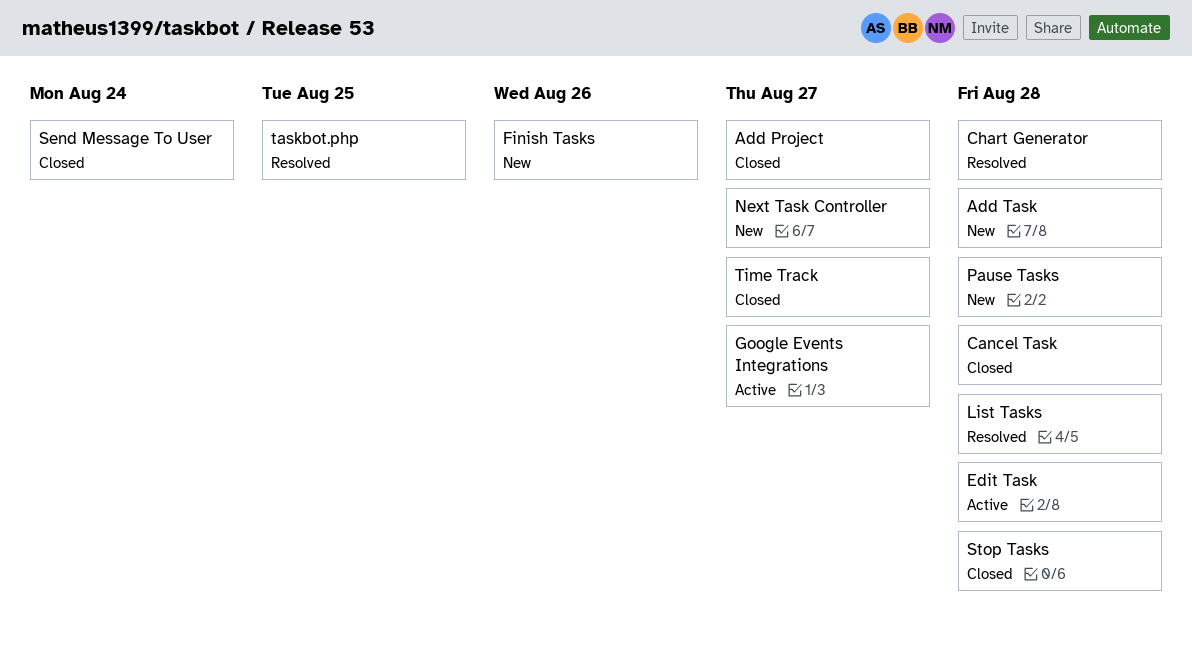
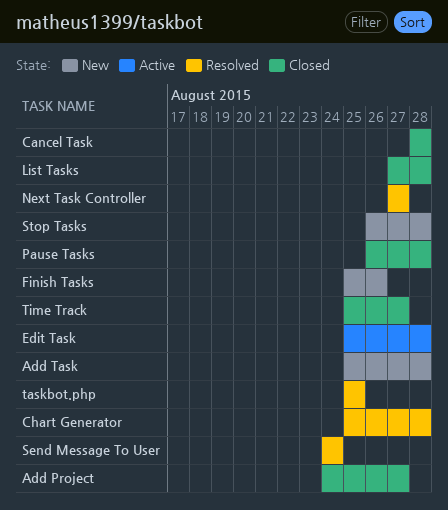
Google Events Integrations: present -> none
List Tasks, status: Resolved -> Closed
Next Task Controller, status: New -> Resolved
Pause Tasks, status: New -> Closed
Send Message To User, status: Closed -> Resolved
Stop Tasks, status: Closed -> New

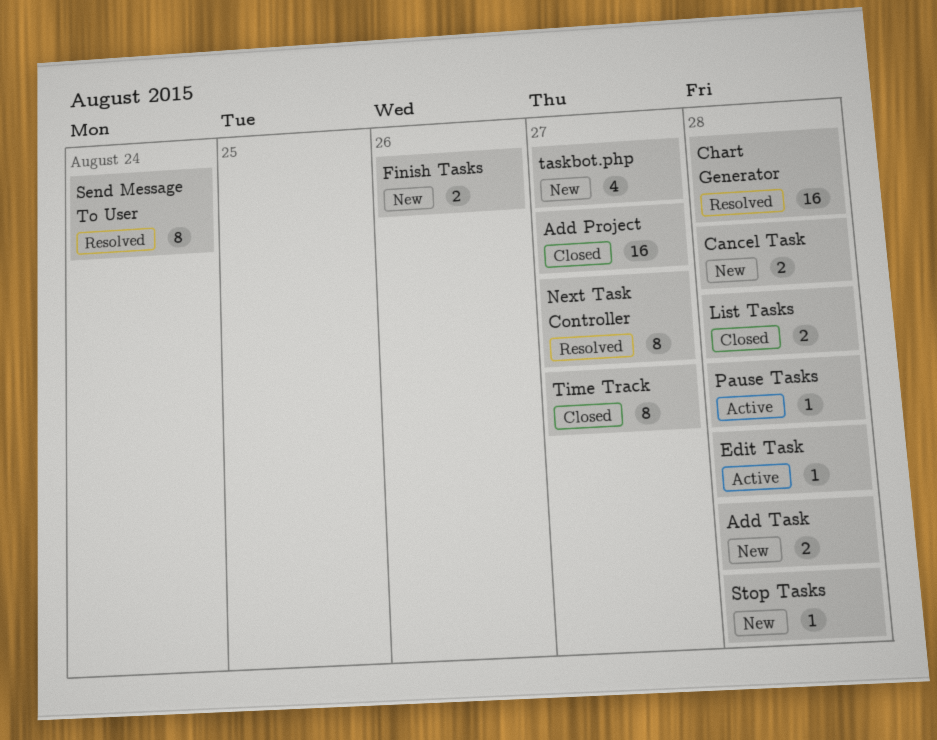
Cancel Task, status: Closed -> New
Pause Tasks, status: Closed -> Active
taskbot.php, status: Resolved -> New
taskbot.php, due: Aug 25 -> Aug 27

